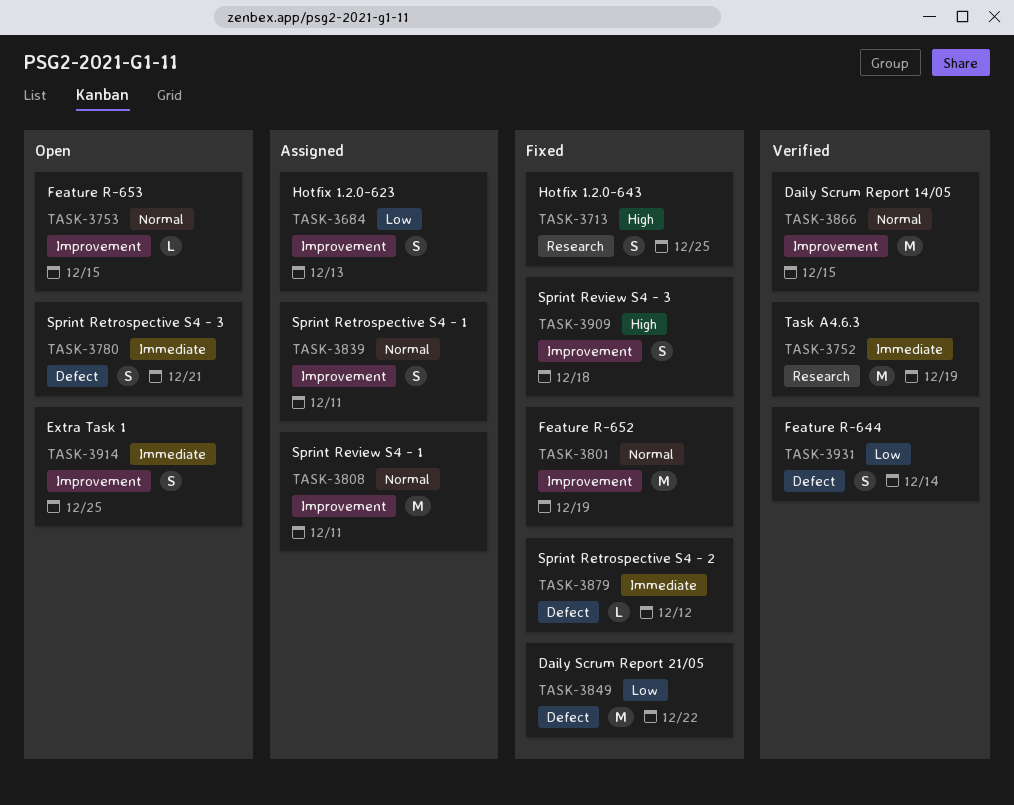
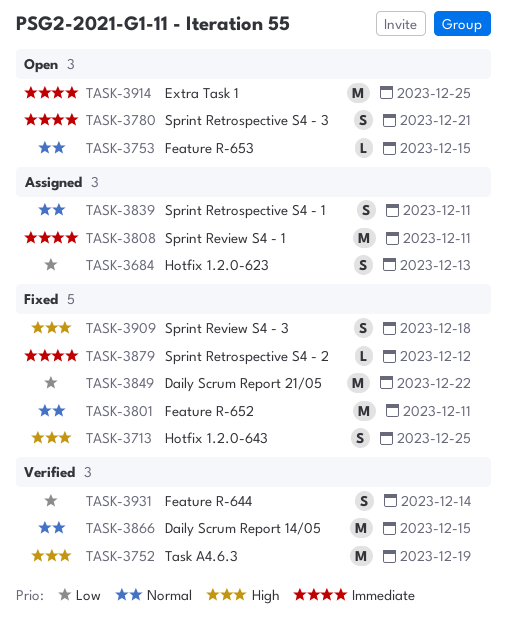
TASK-3752, priority: Immediate -> High
TASK-3801, due: Dec 19 -> Dec 11
TASK-3808, priority: Normal -> Immediate
TASK-3914, estimate: S -> M

